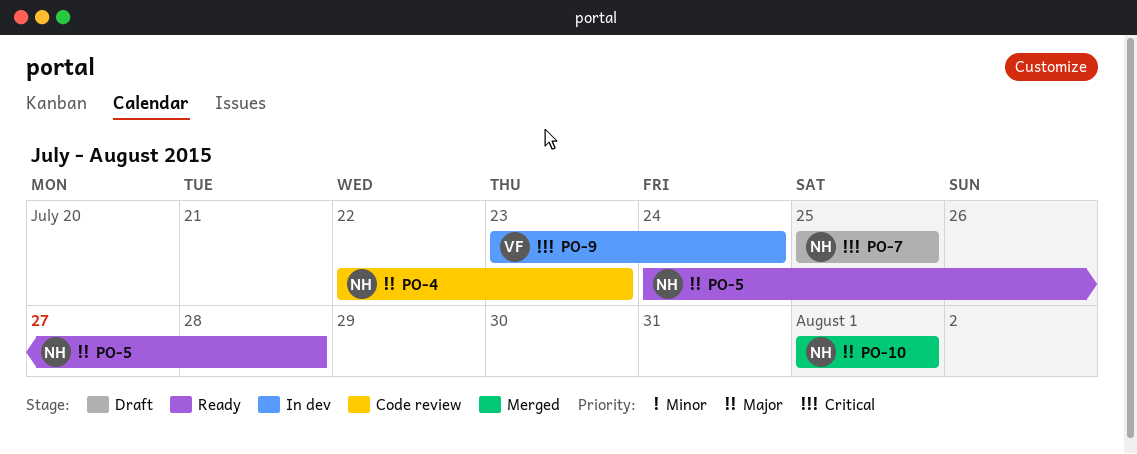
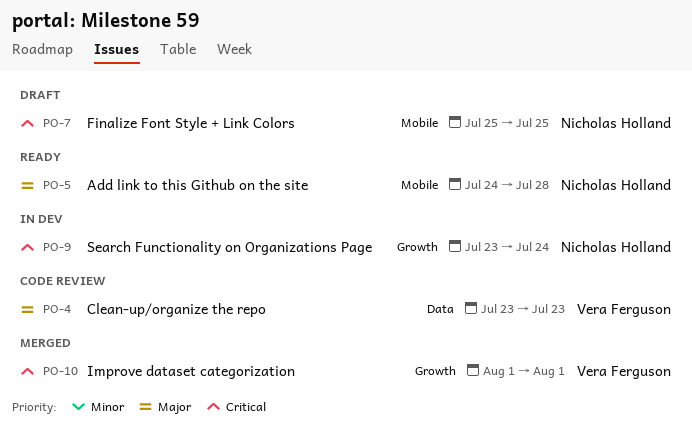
PO-4, owner: Nicholas Holland -> Vera Ferguson
PO-4, start: Jul 22 -> Jul 23
PO-9, owner: Vera Ferguson -> Nicholas Holland
PO-10, owner: Nicholas Holland -> Vera Ferguson
PO-10, priority: Major -> Critical

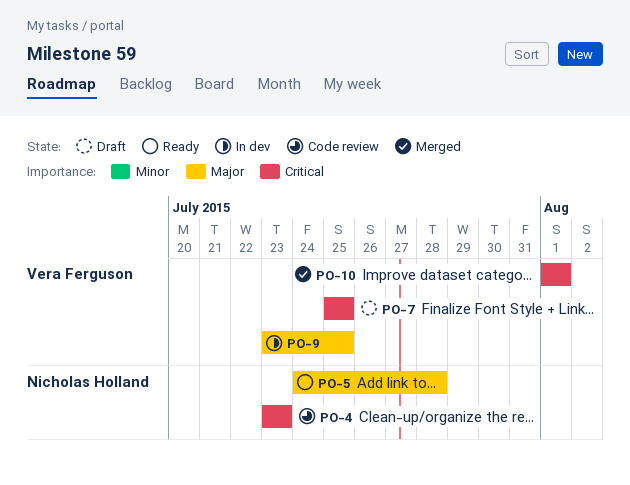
PO-4, owner: Vera Ferguson -> Nicholas Holland
PO-4, priority: Major -> Critical
PO-7, owner: Nicholas Holland -> Vera Ferguson
PO-9, owner: Nicholas Holland -> Vera Ferguson
PO-9, priority: Critical -> Major
PO-9, due: Jul 24 -> Jul 25

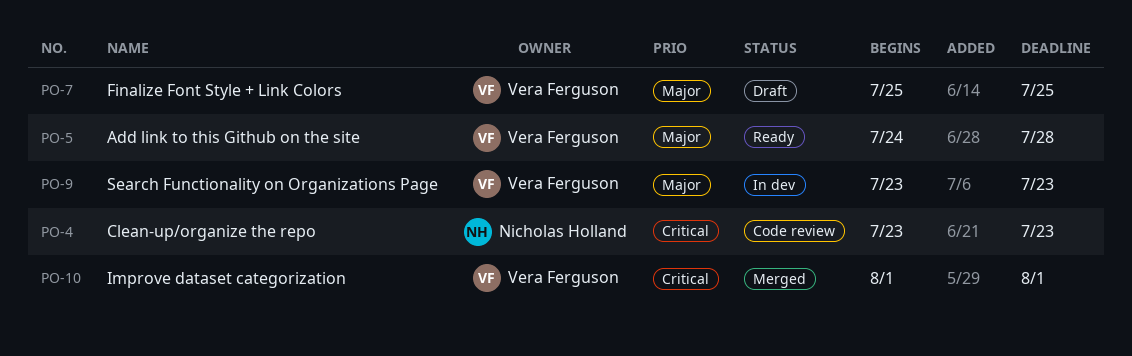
PO-5, owner: Nicholas Holland -> Vera Ferguson
PO-7, priority: Critical -> Major
PO-9, due: Jul 25 -> Jul 23

